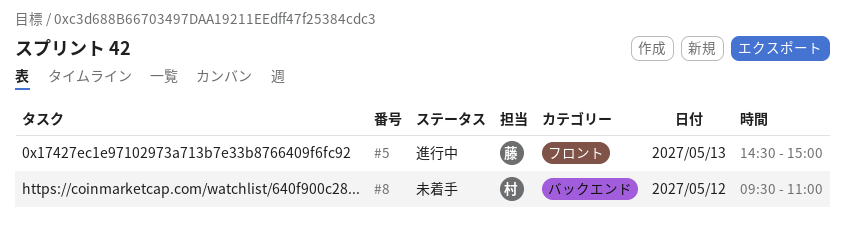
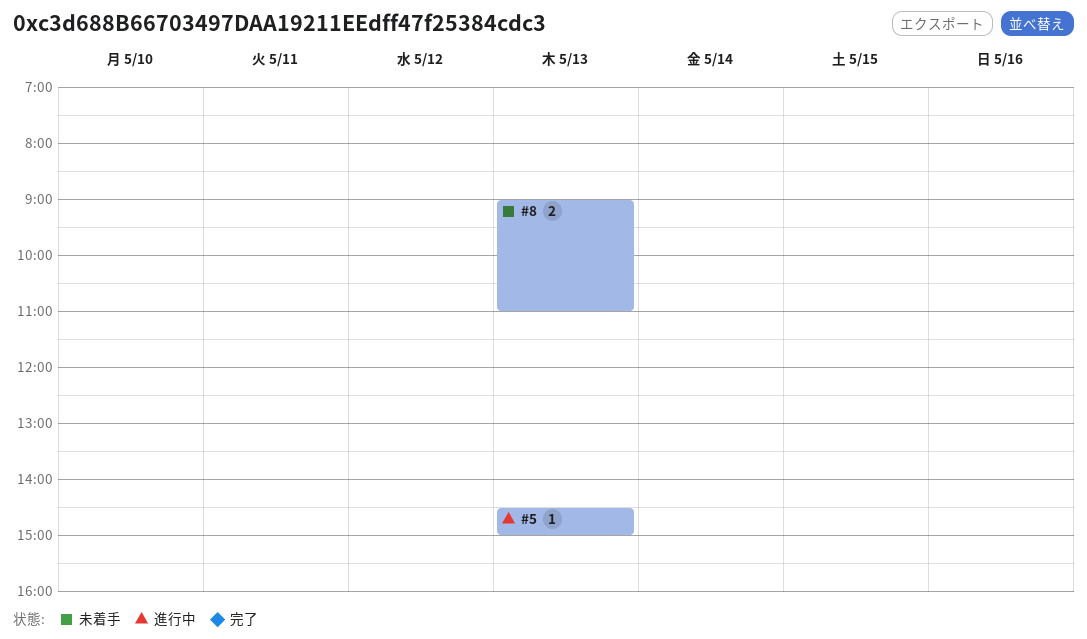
#8, day: May 12 -> May 13
#8, begins: 09:30 -> 09:00

